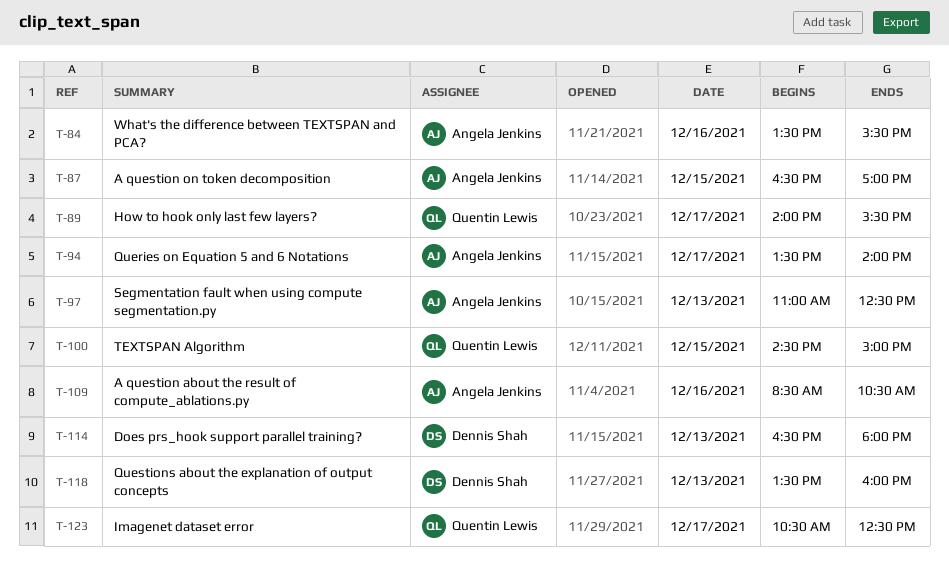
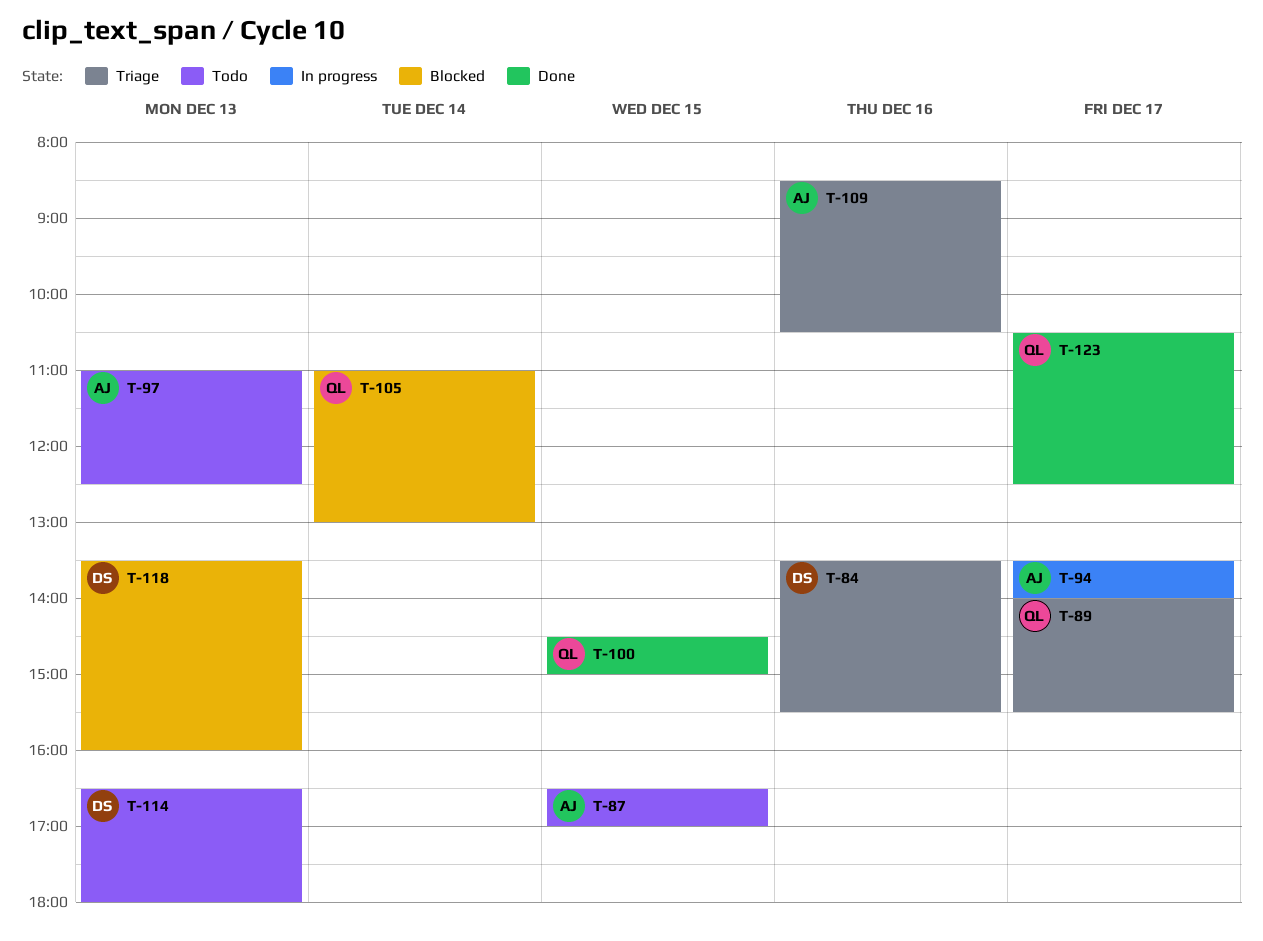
T-84, owner: Angela Jenkins -> Dennis Shah
T-105: none -> present

